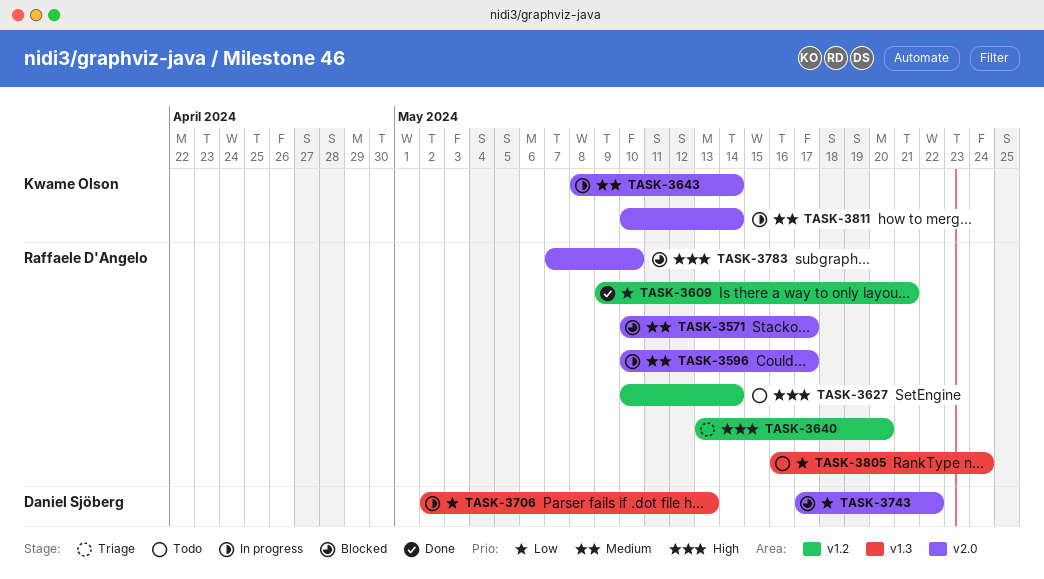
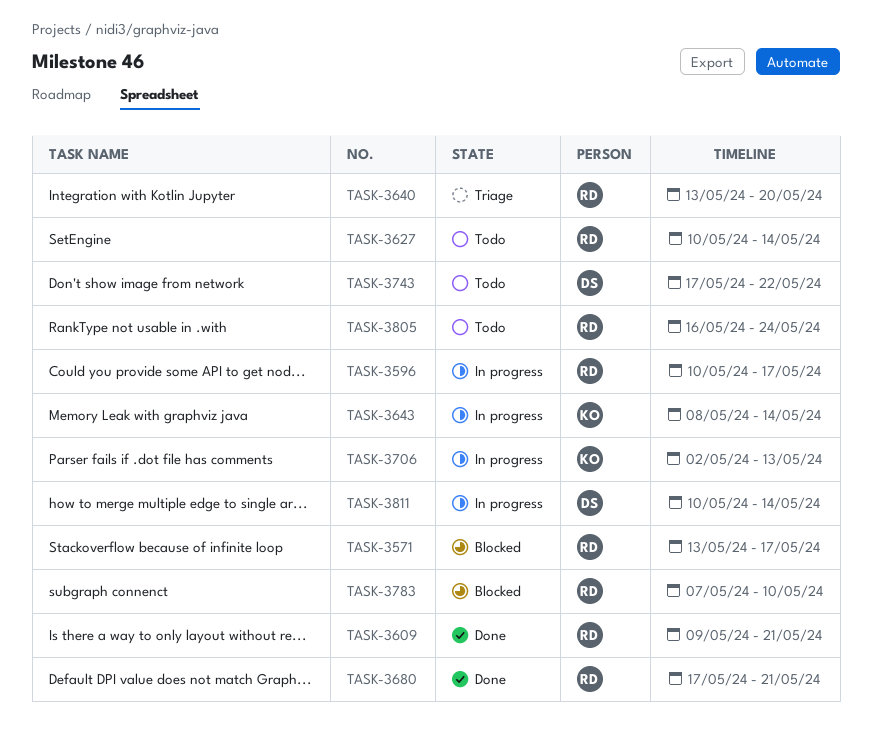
TASK-3571, start: May 10 -> May 13
TASK-3680: none -> present
TASK-3706, owner: Daniel Sjöberg -> Kwame Olson
TASK-3743, status: Blocked -> Todo
TASK-3811, owner: Kwame Olson -> Daniel Sjöberg

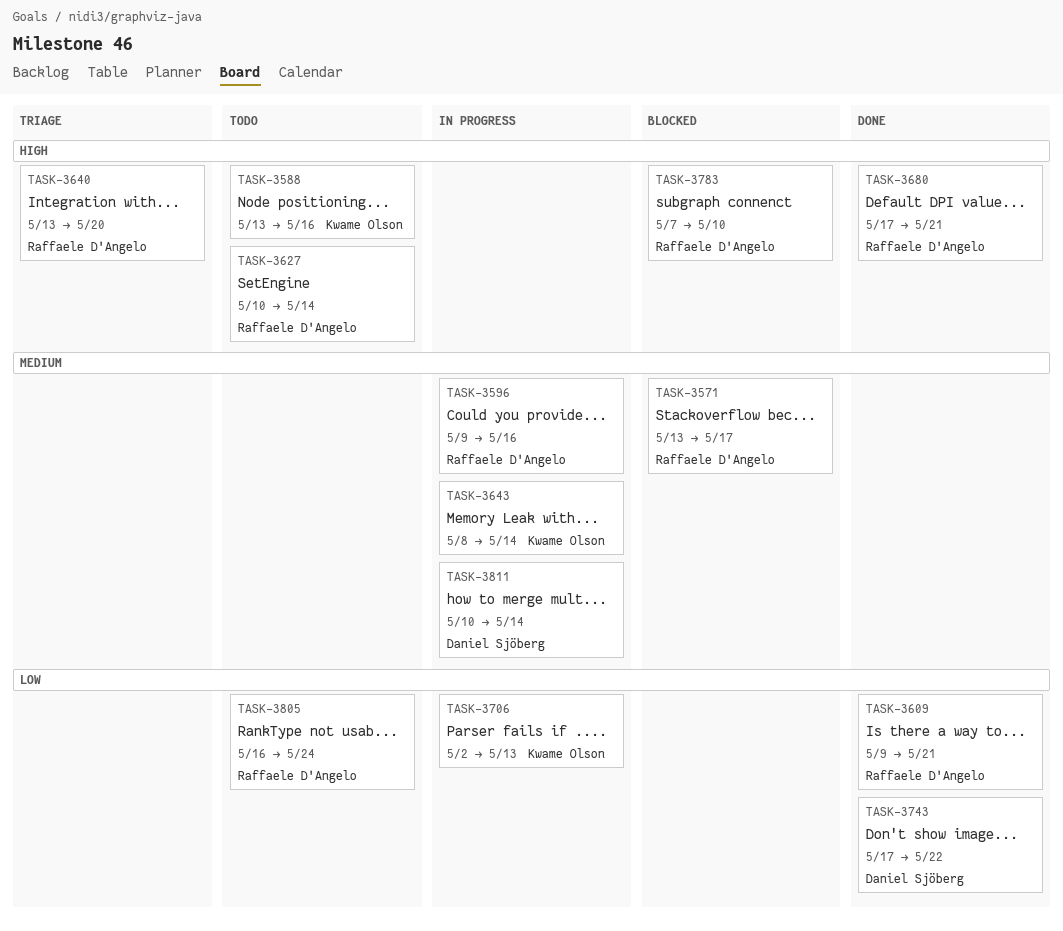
TASK-3588: none -> present
TASK-3596, start: May 10 -> May 9
TASK-3596, due: May 17 -> May 16
TASK-3743, status: Todo -> Done

